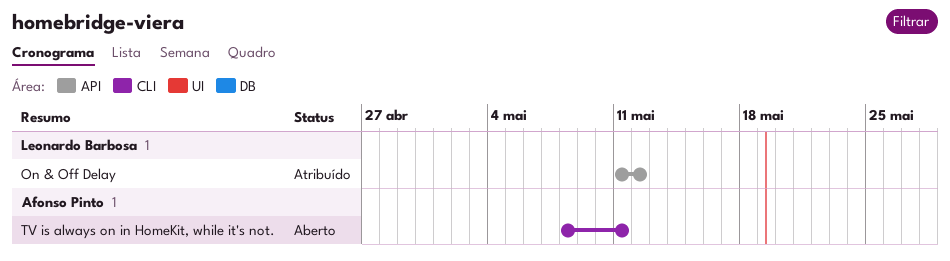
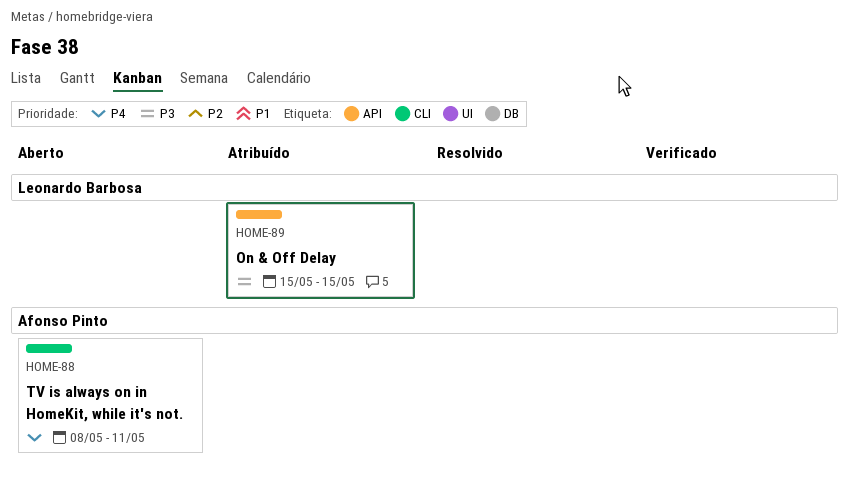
On & Off Delay, start: May 11 -> May 15
On & Off Delay, due: May 12 -> May 15

